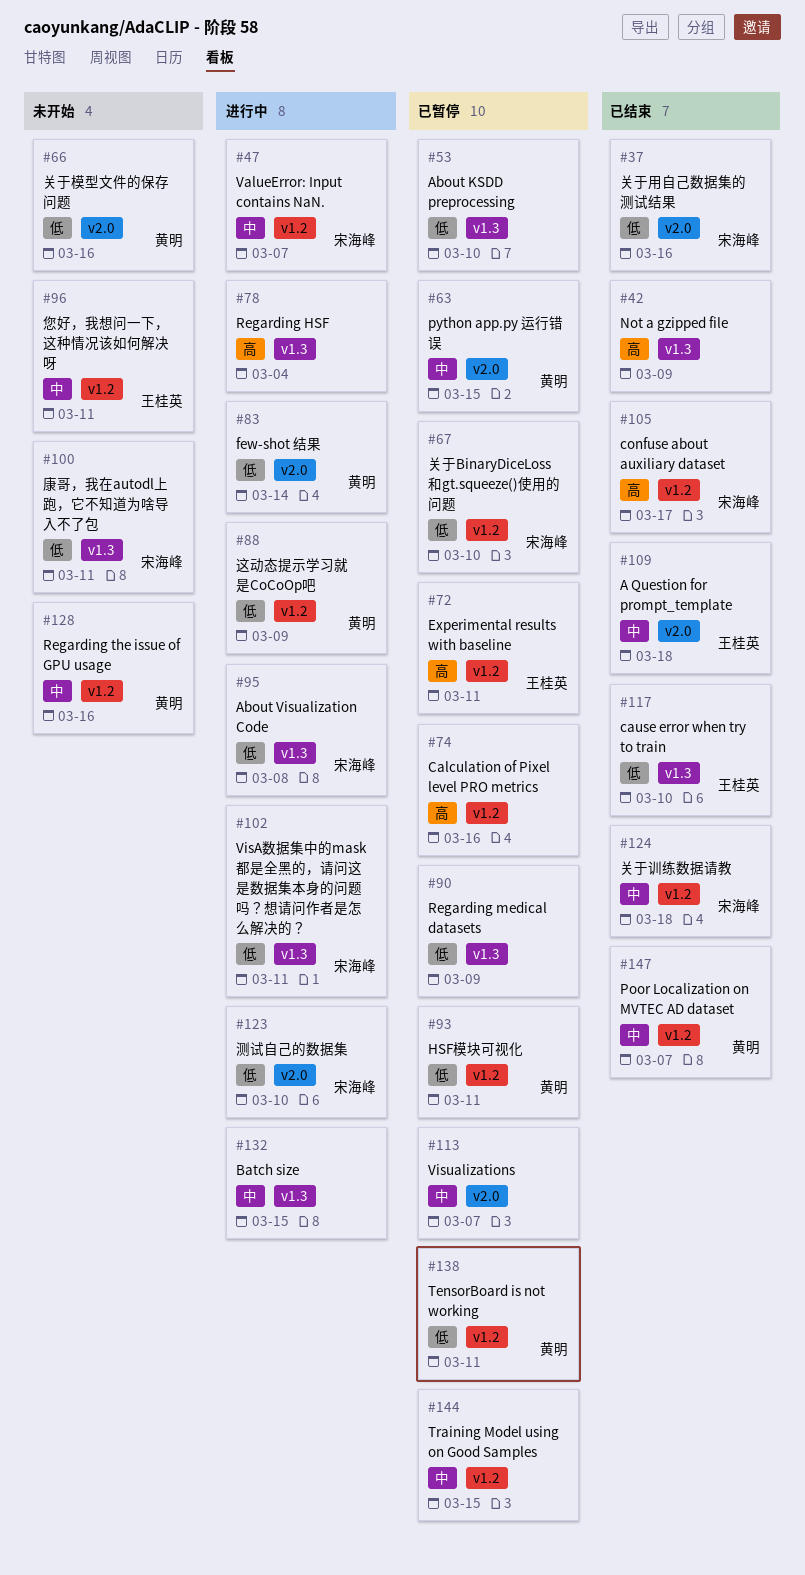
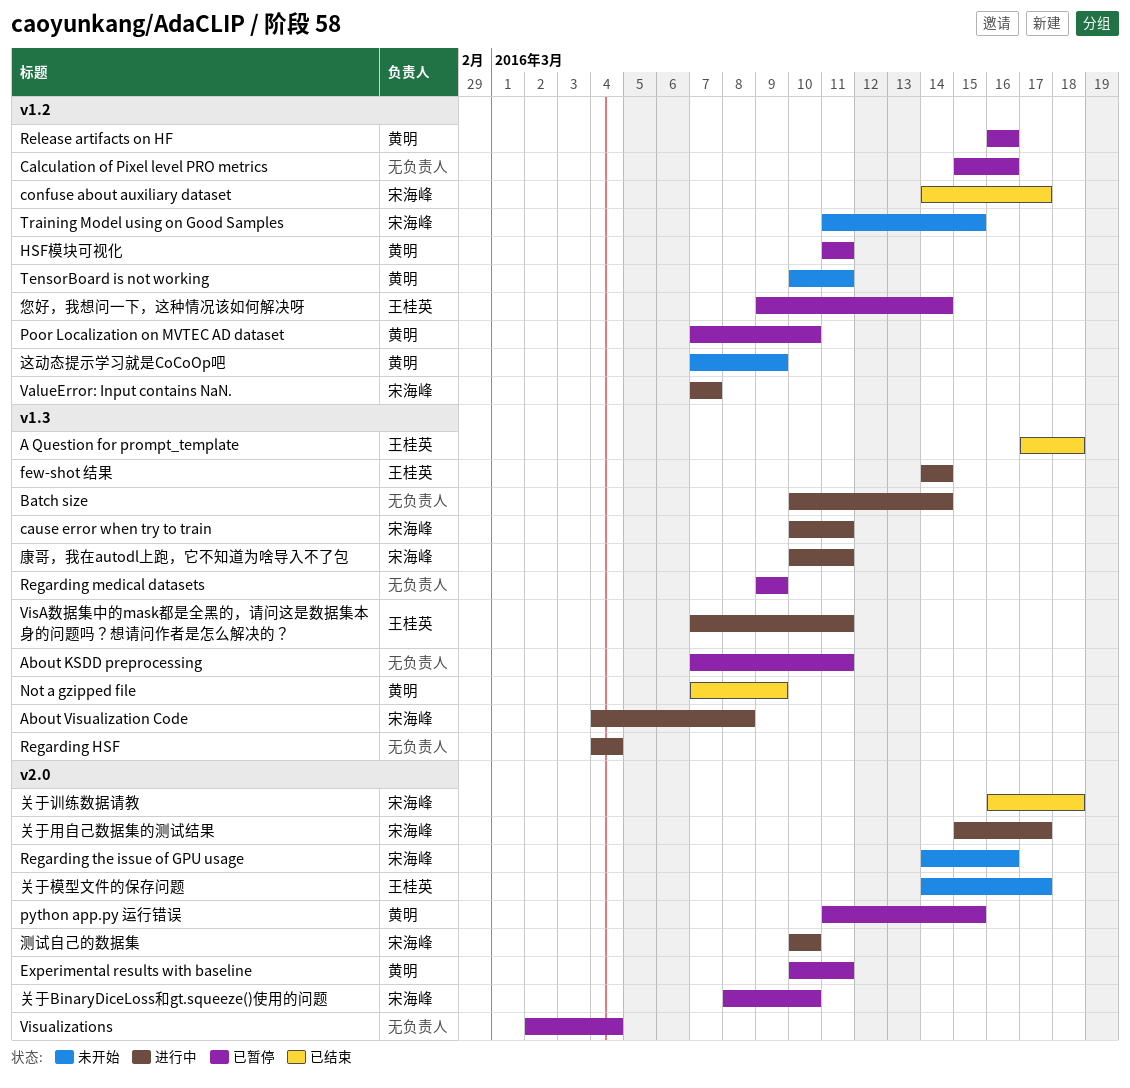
A Question for prompt_template, label: v2.0 -> v1.3
About KSDD preprocessing, due: Mar 10 -> Mar 11
Batch size, due: Mar 15 -> Mar 14
cause error when try to train, status: 已结束 -> 进行中
cause error when try to train, owner: 王桂英 -> 宋海峰
cause error when try to train, due: Mar 10 -> Mar 11
Experimental results with baseline, owner: 王桂英 -> 黄明
Experimental results with baseline, label: v1.2 -> v2.0
few-shot 结果, owner: 黄明 -> 王桂英
few-shot 结果, label: v2.0 -> v1.3
Not a gzipped file, owner: none -> 黄明
Poor Localization on MVTEC AD dataset, status: 已结束 -> 已暂停
Poor Localization on MVTEC AD dataset, due: Mar 7 -> Mar 10
Regarding the issue of GPU usage, owner: 黄明 -> 宋海峰
Regarding the issue of GPU usage, label: v1.2 -> v2.0
Release artifacts on HF: none -> present
TensorBoard is not working, status: 已暂停 -> 未开始
Training Model using on Good Samples, status: 已暂停 -> 未开始
Training Model using on Good Samples, owner: none -> 宋海峰
VisA数据集中的mask都是全黑的，请问这是数据集本身的问题吗？想请问作者是怎么解决的？, owner: 宋海峰 -> 王桂英
Visualizations, due: Mar 7 -> Mar 4
关于BinaryDiceLoss和gt.squeeze()使用的问题, label: v1.2 -> v2.0
关于模型文件的保存问题, owner: 黄明 -> 王桂英
关于模型文件的保存问题, due: Mar 16 -> Mar 17
关于用自己数据集的测试结果, status: 已结束 -> 进行中
关于用自己数据集的测试结果, due: Mar 16 -> Mar 17
关于训练数据请教, label: v1.2 -> v2.0
康哥，我在autodl上跑，它不知道为啥导入不了包, status: 未开始 -> 进行中
您好，我想问一下，这种情况该如何解决呀, status: 未开始 -> 已暂停
您好，我想问一下，这种情况该如何解决呀, due: Mar 11 -> Mar 14
这动态提示学习就是CoCoOp吧, status: 进行中 -> 未开始

